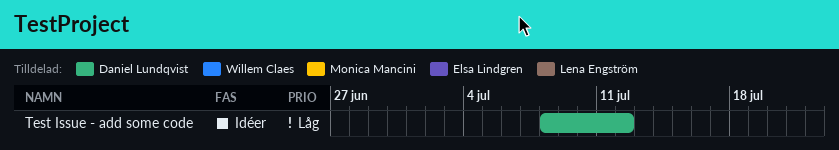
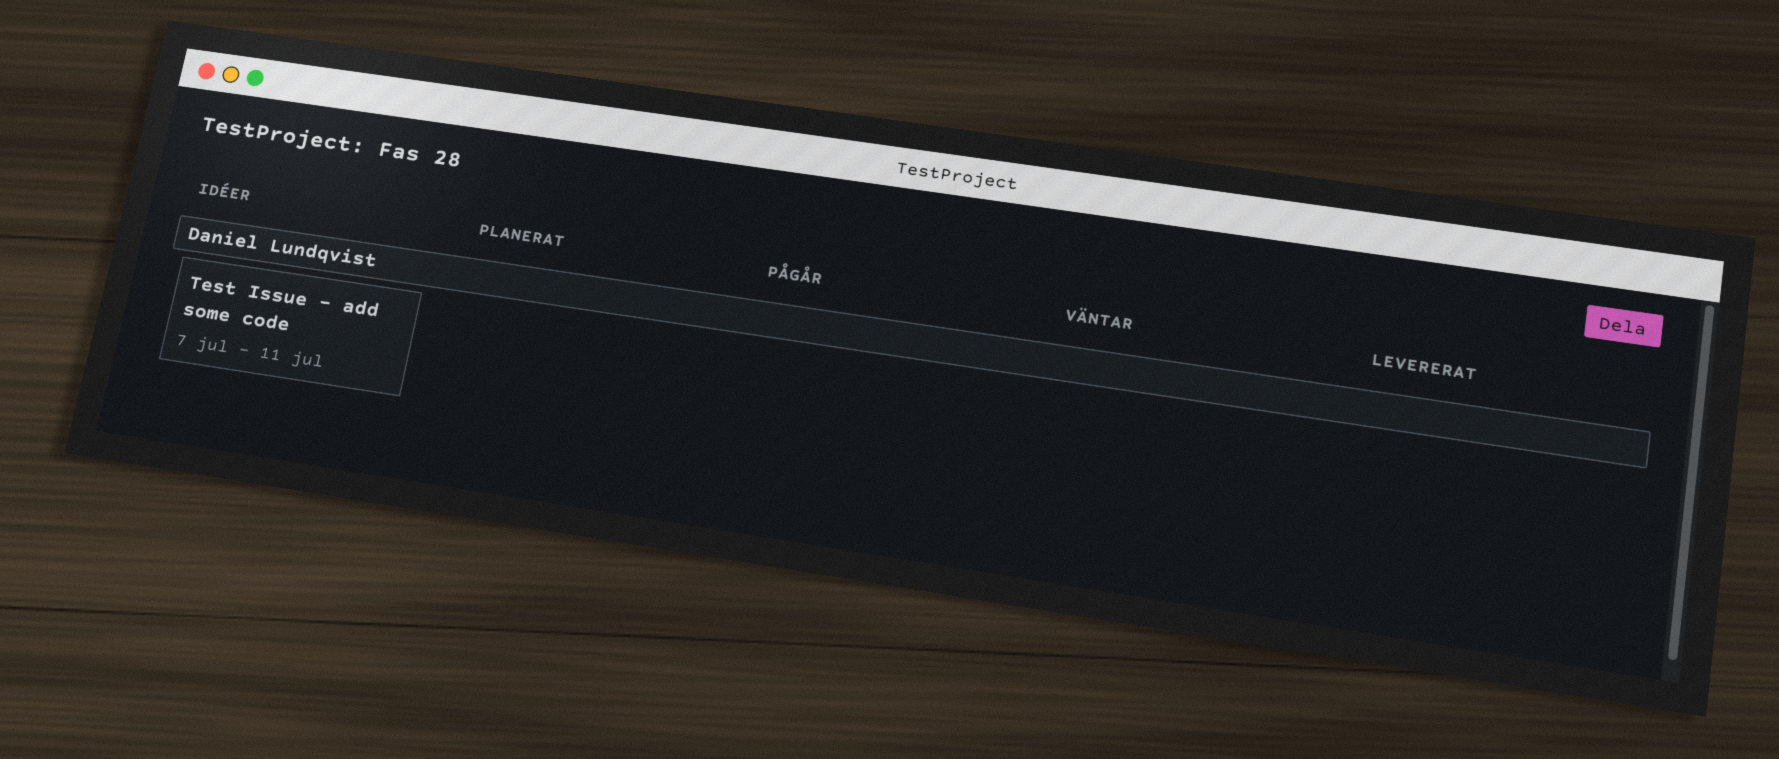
Test Issue - add some code, start: Jul 8 -> Jul 7
Test Issue - add some code, due: Jul 12 -> Jul 11

